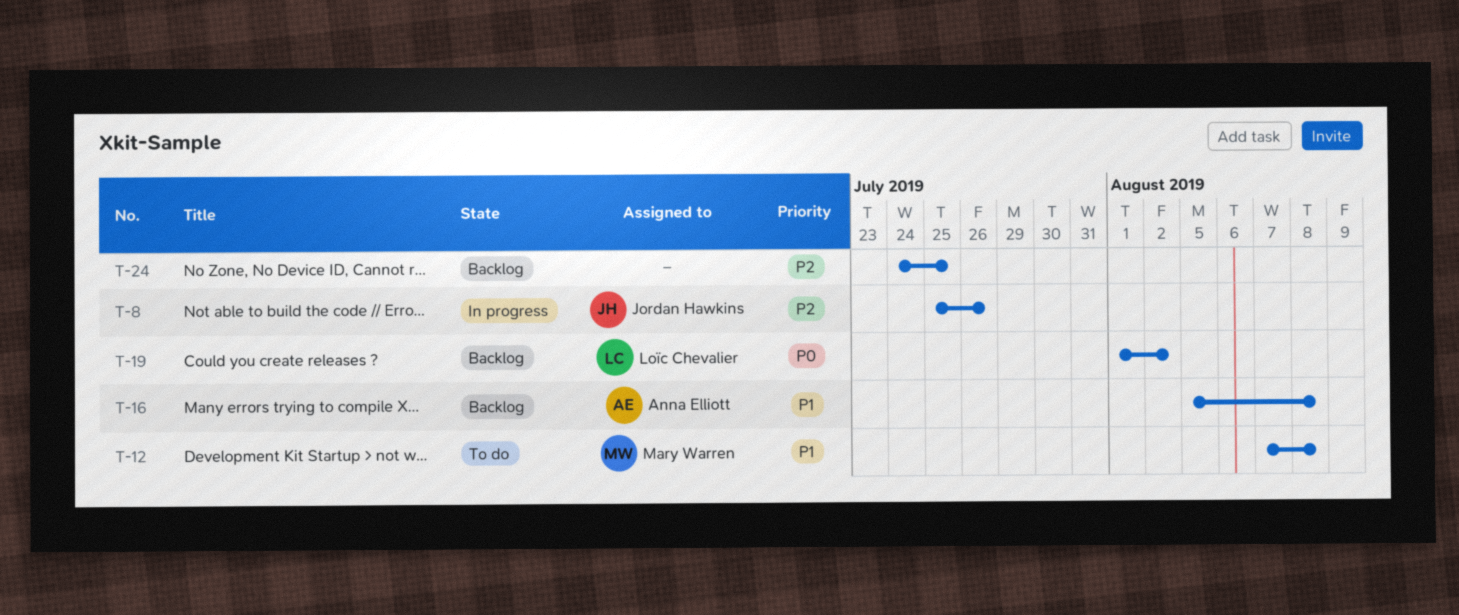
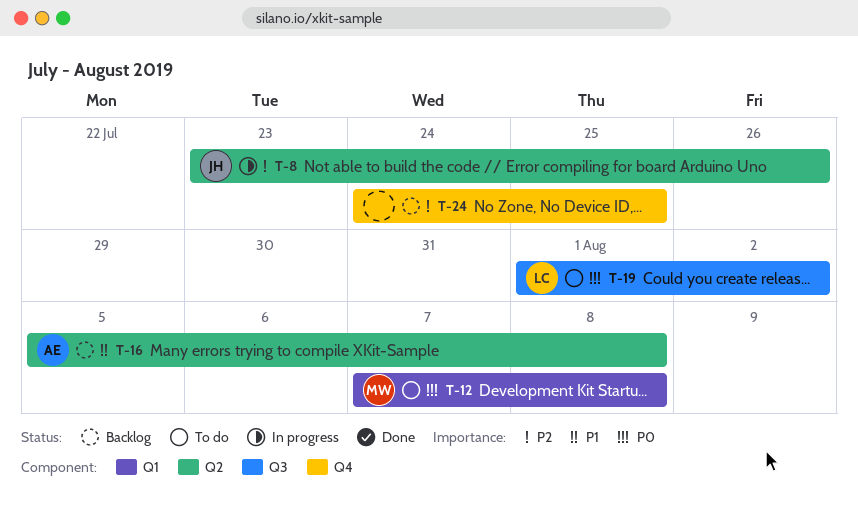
T-8, start: Jul 25 -> Jul 23
T-12, priority: P1 -> P0
T-19, status: Backlog -> To do

